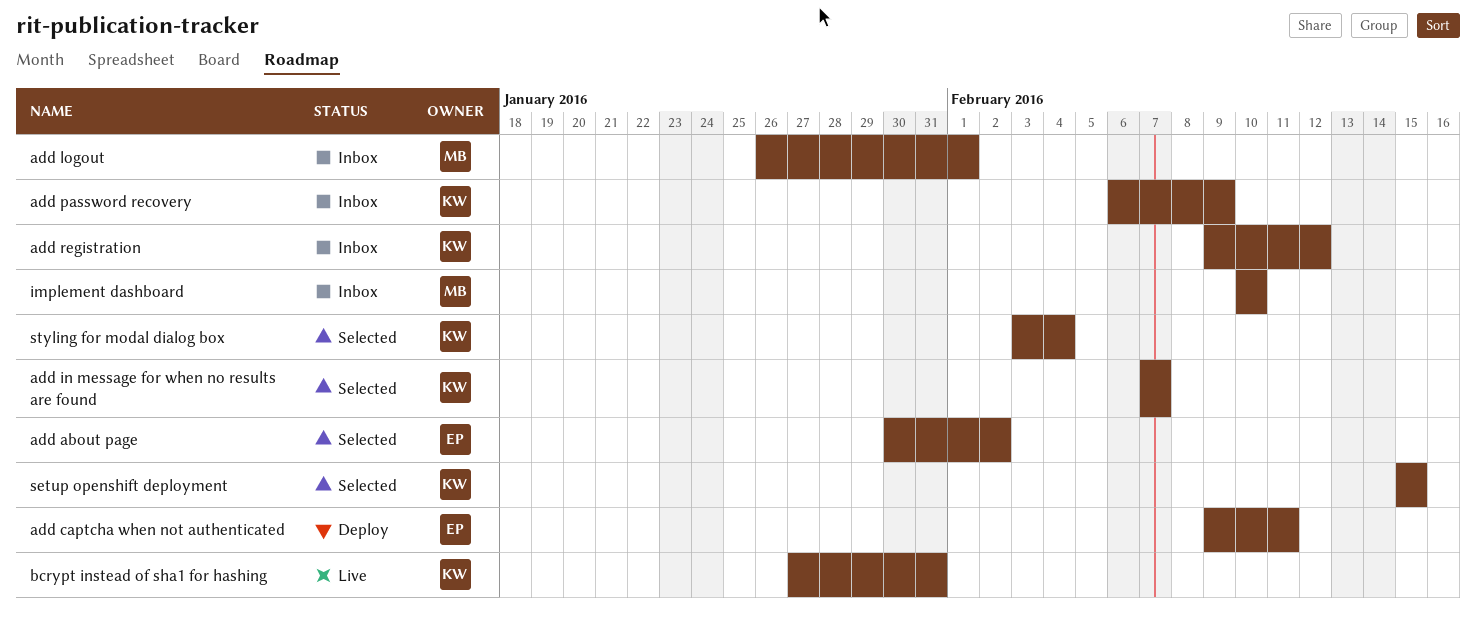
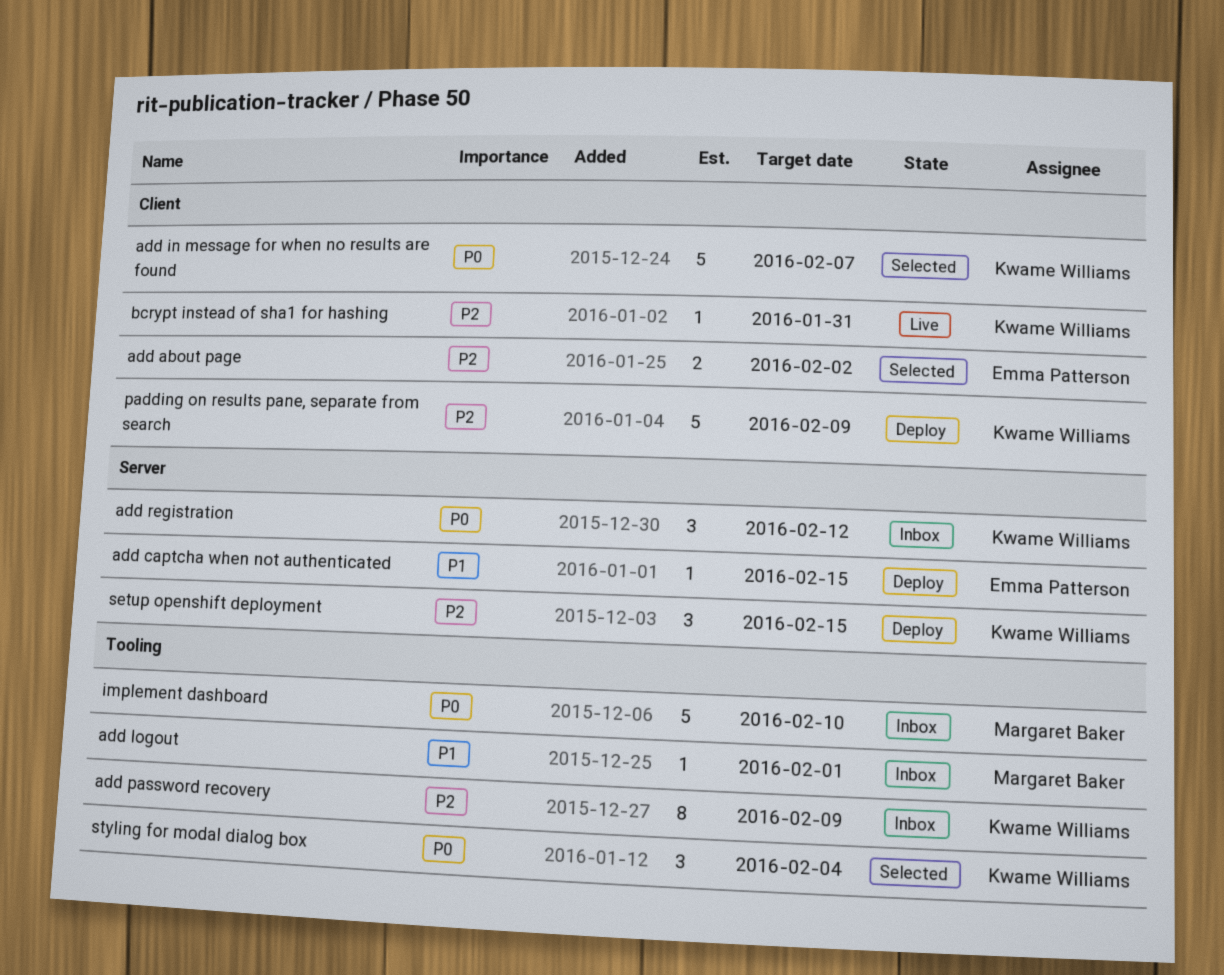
add captcha when not authenticated, due: Feb 11 -> Feb 15
padding on results pane, separate from search: none -> present
setup openshift deployment, status: Selected -> Deploy

